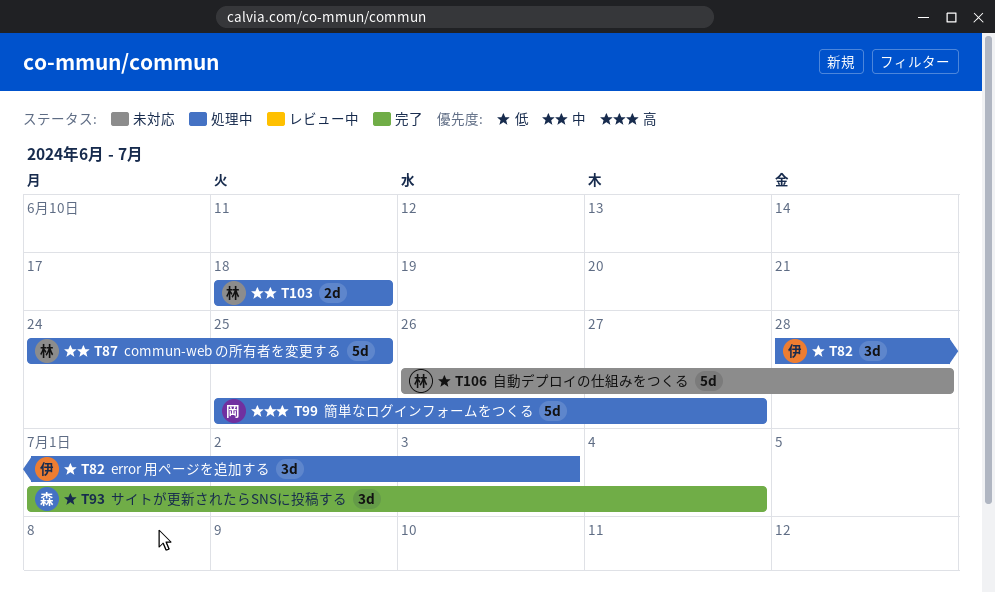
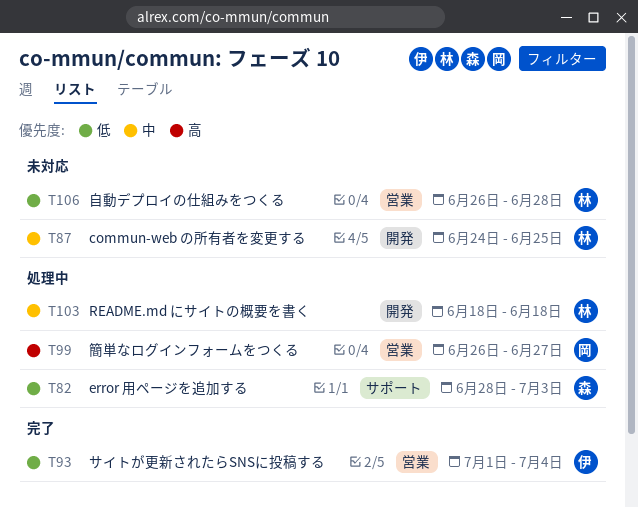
T82, owner: 伊 -> 森
T87, status: 処理中 -> 未対応
T93, owner: 森 -> 伊
T99, start: Jun 25 -> Jun 26

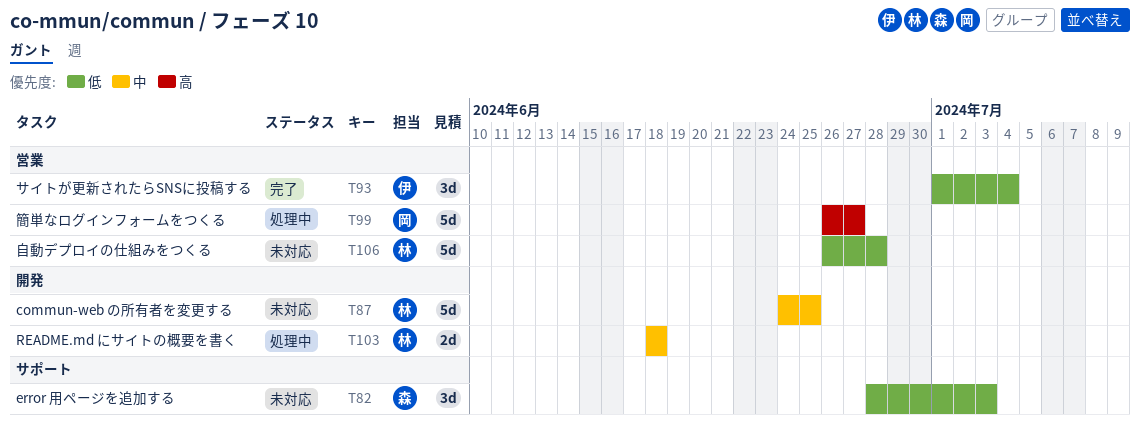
T82, status: 処理中 -> 未対応

